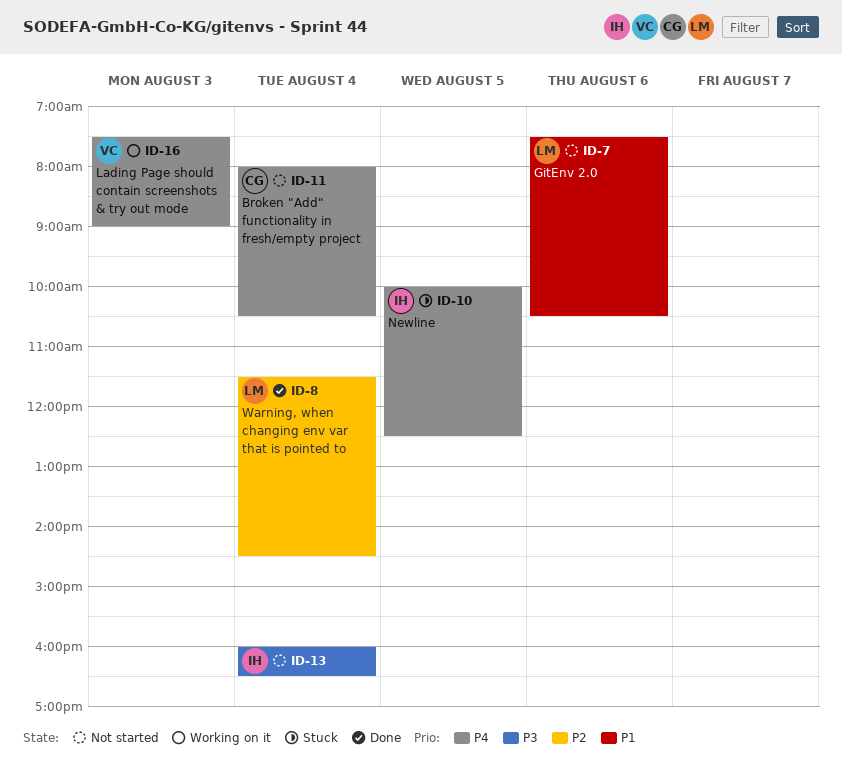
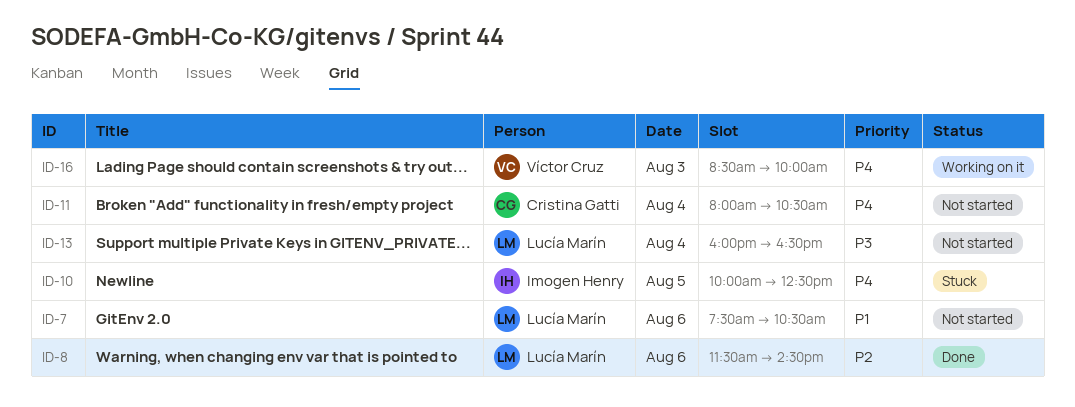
ID-8, day: Aug 4 -> Aug 6
ID-13, owner: Imogen Henry -> Lucía Marín
ID-16, begins: 07:30 -> 08:30
ID-16, ends: 09:00 -> 10:00

